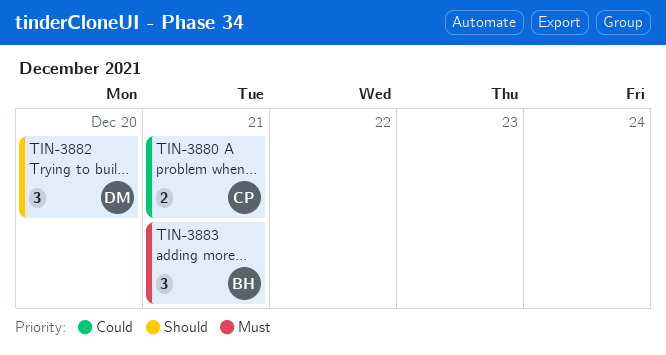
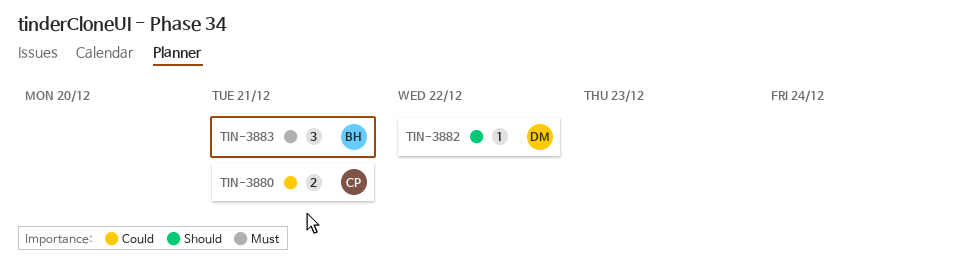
TIN-3882, estimate: 3 -> 1
TIN-3882, due: Dec 20 -> Dec 22

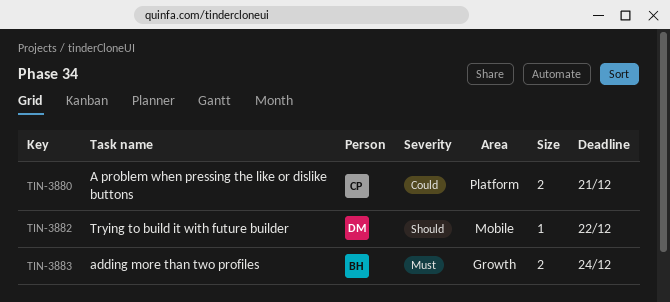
TIN-3883, estimate: 3 -> 2
TIN-3883, due: Dec 21 -> Dec 24

